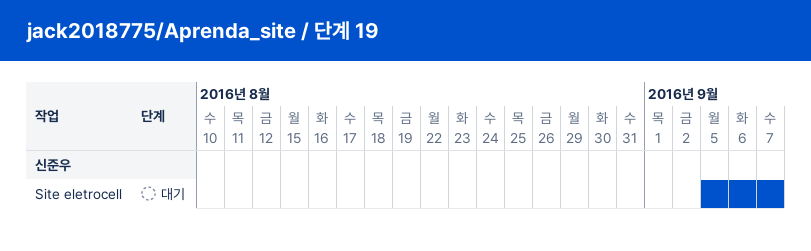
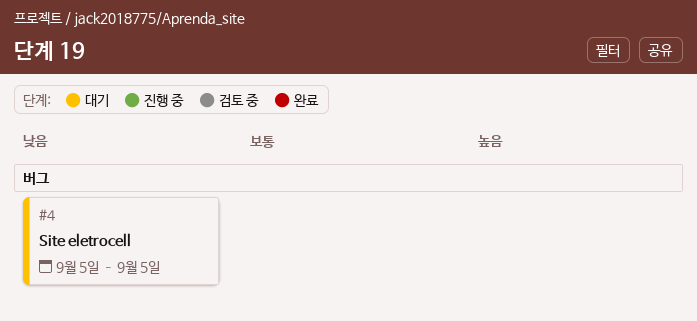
Site eletrocell, due: Sep 7 -> Sep 5

